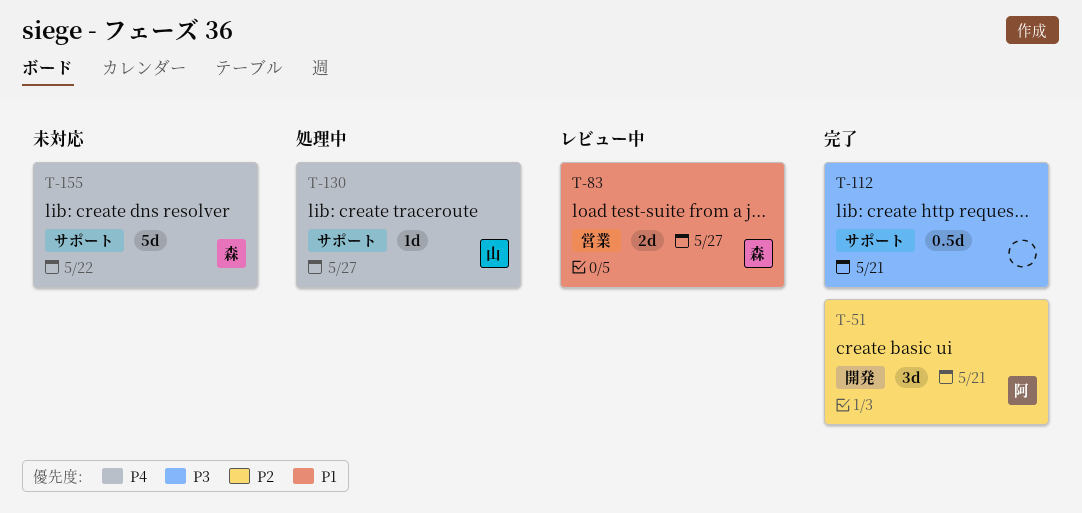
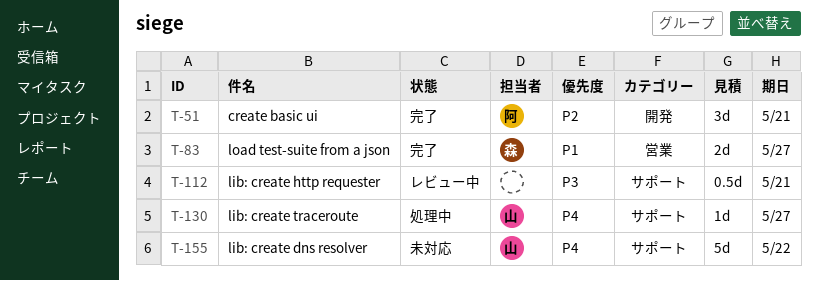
T-83, status: レビュー中 -> 完了
T-112, status: 完了 -> レビュー中
T-155, owner: 森 -> 山

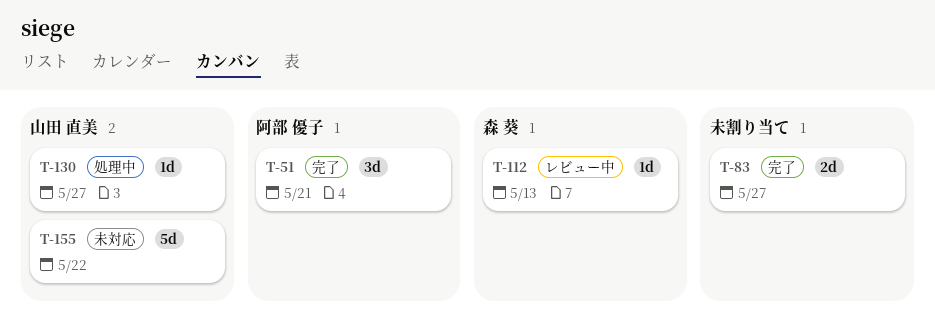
T-83, owner: 森 葵 -> none
T-112, owner: none -> 森 葵
T-112, estimate: 0.5d -> 1d
T-112, due: May 21 -> May 13

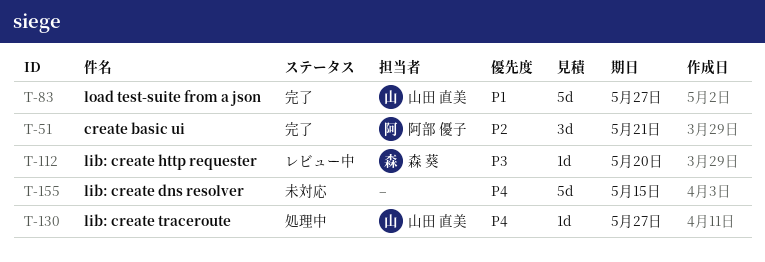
T-83, owner: none -> 山田 直美
T-83, estimate: 2d -> 5d
T-112, due: May 13 -> May 20
T-155, owner: 山田 直美 -> none
T-155, due: May 22 -> May 15

